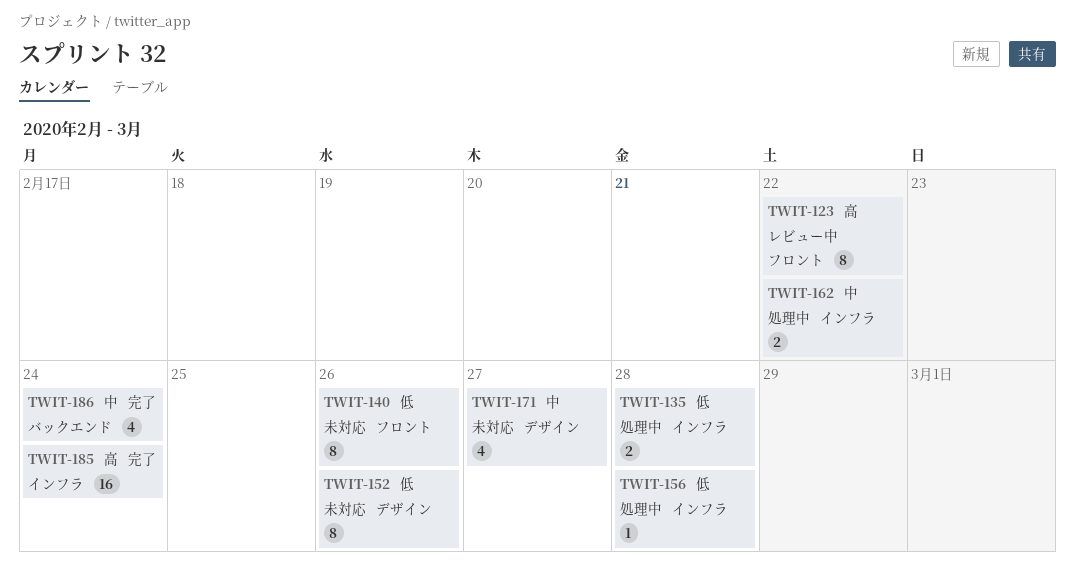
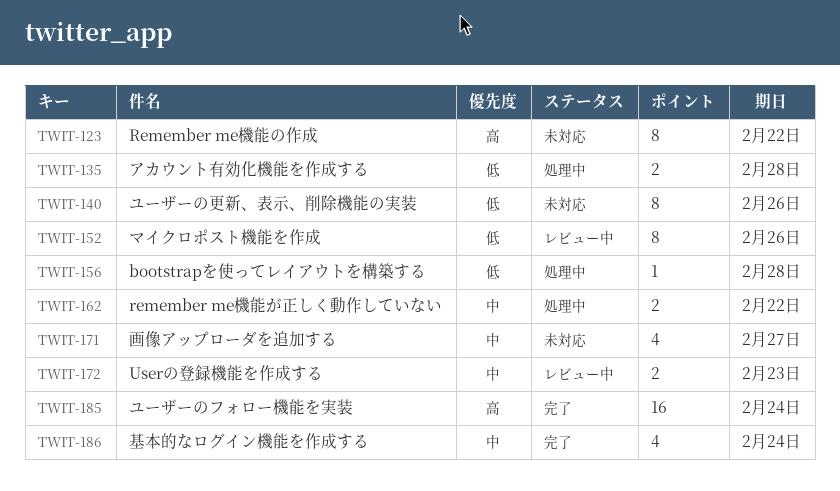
TWIT-123, status: レビュー中 -> 未対応
TWIT-152, status: 未対応 -> レビュー中
TWIT-172: none -> present

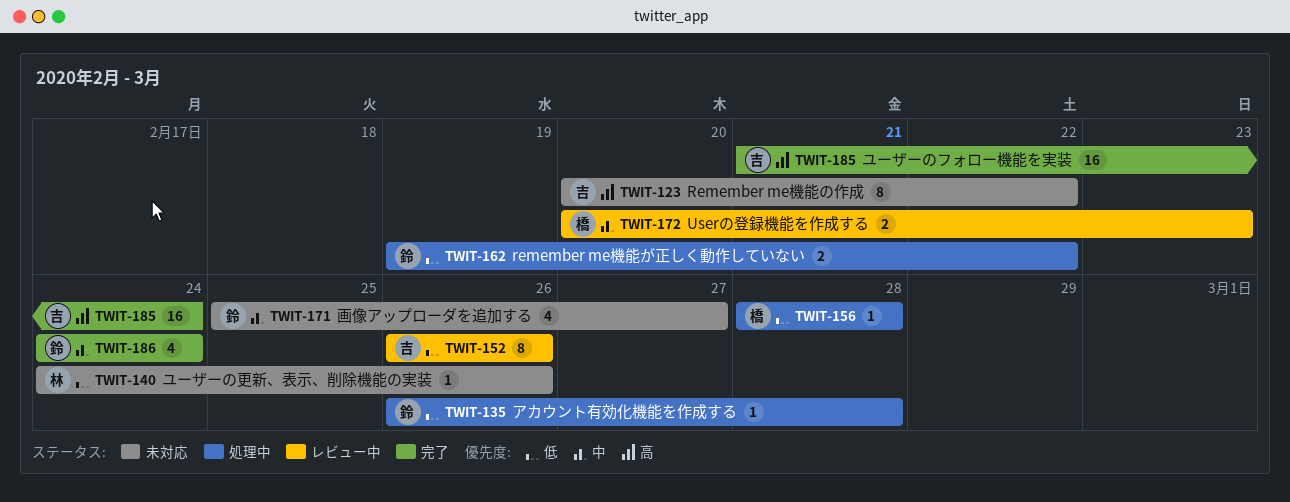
TWIT-135, estimate: 2 -> 1
TWIT-140, estimate: 8 -> 1
TWIT-162, priority: 中 -> 低

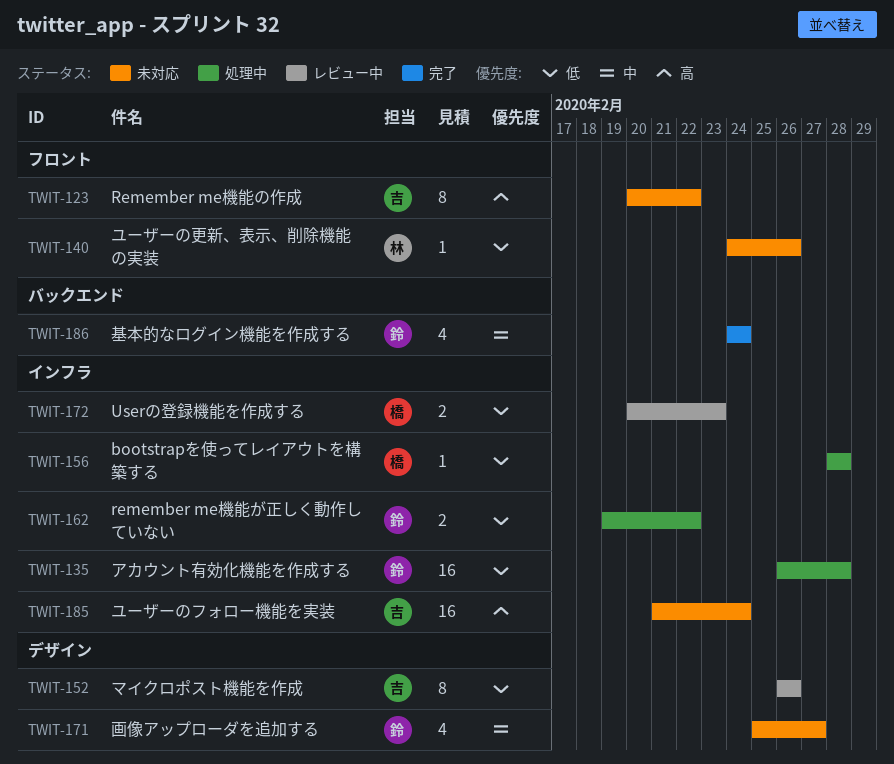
TWIT-135, estimate: 1 -> 16
TWIT-172, priority: 中 -> 低
TWIT-185, status: 完了 -> 未対応

